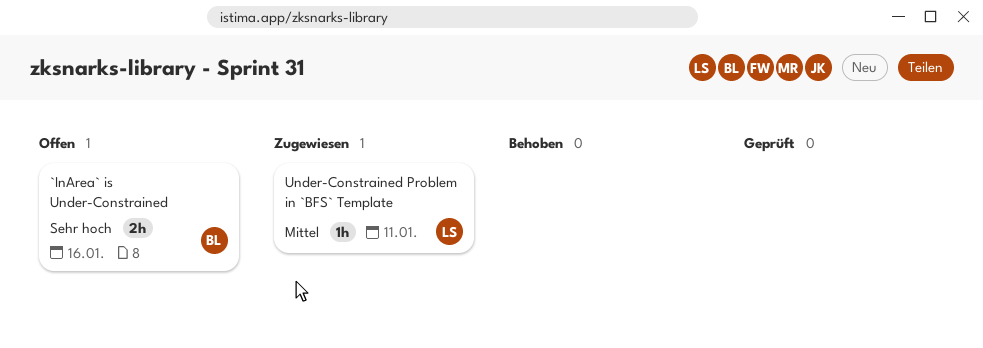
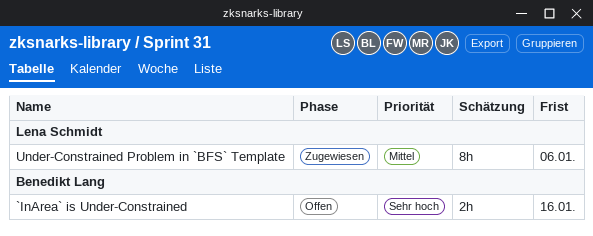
Under-Constrained Problem in `BFS` Template, estimate: 1h -> 8h
Under-Constrained Problem in `BFS` Template, due: Jan 11 -> Jan 6

